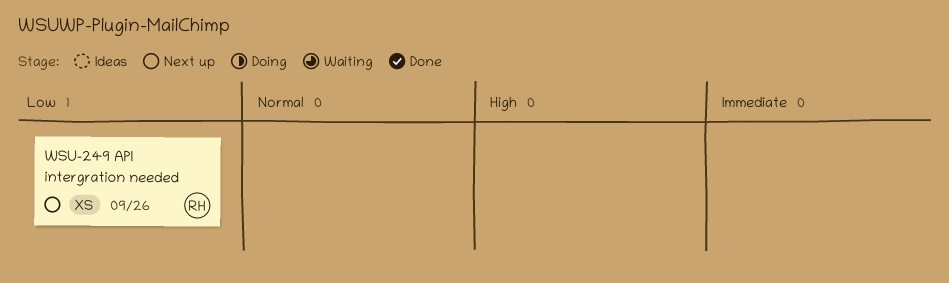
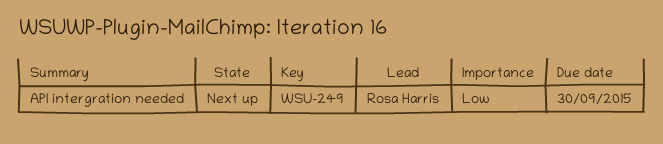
WSU-249, due: Sep 26 -> Sep 30

